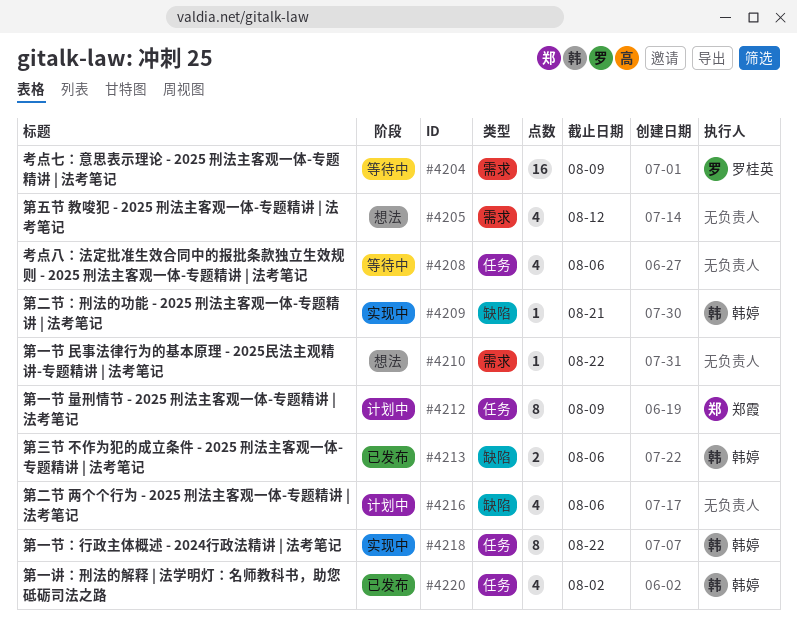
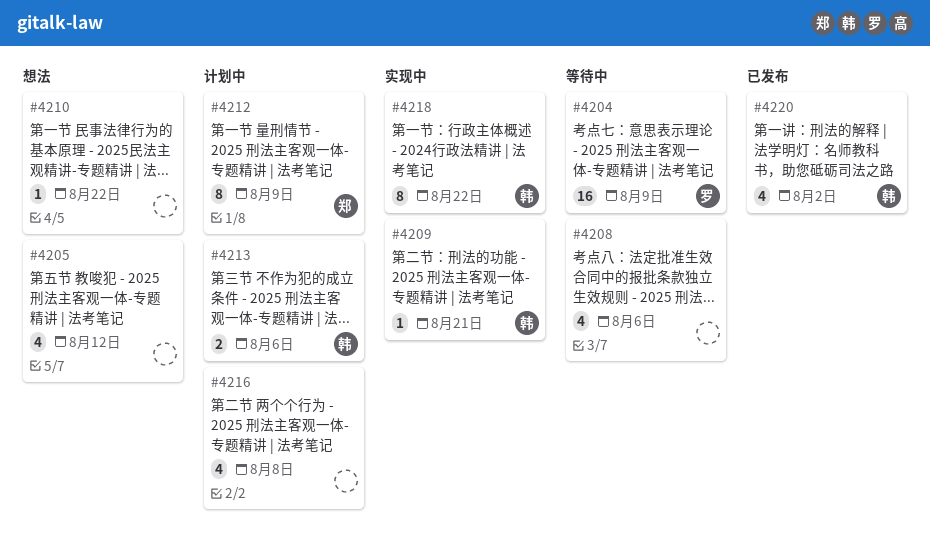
#4213, status: 已发布 -> 计划中
#4216, due: Aug 6 -> Aug 8

